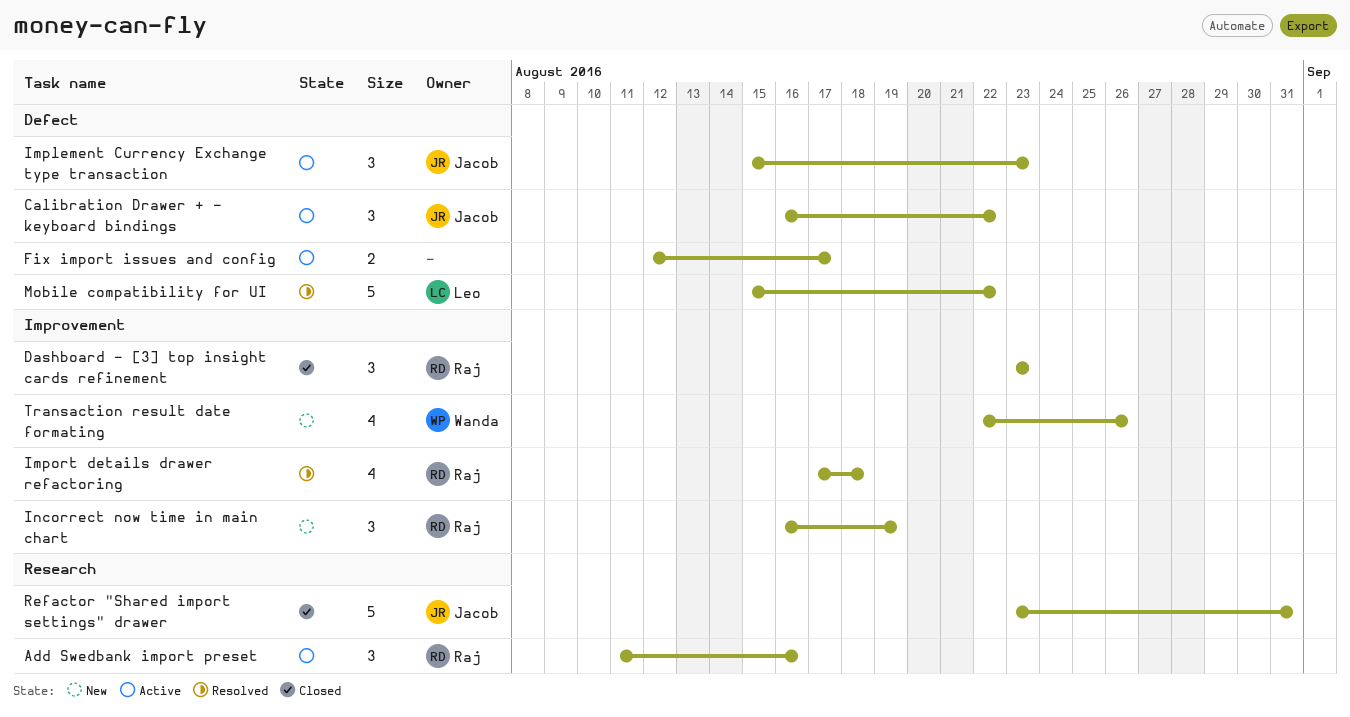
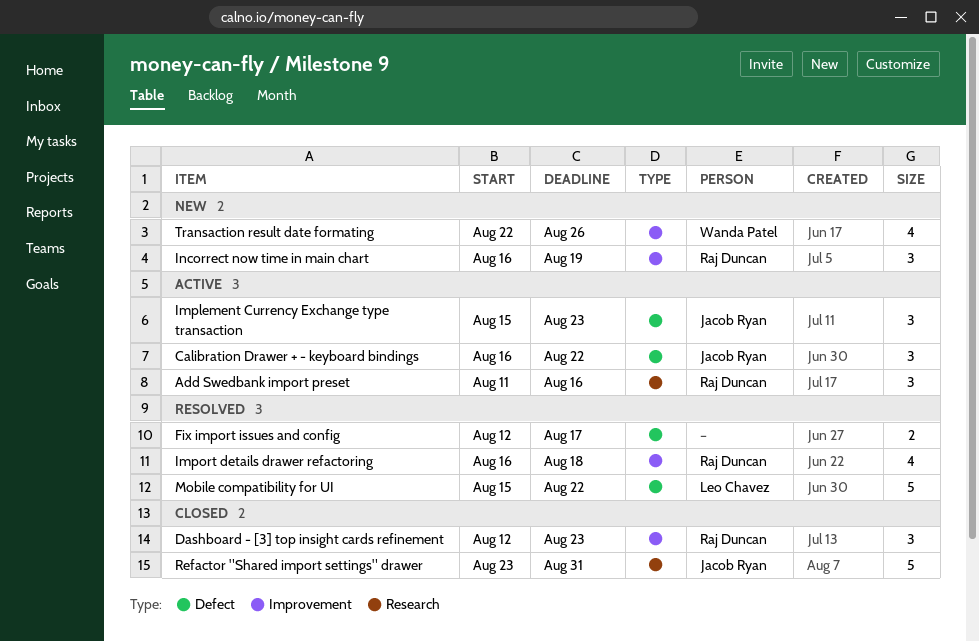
Dashboard - [3] top insight cards refinement, start: Aug 23 -> Aug 12
Fix import issues and config, status: Active -> Resolved
Import details drawer refactoring, start: Aug 17 -> Aug 16

